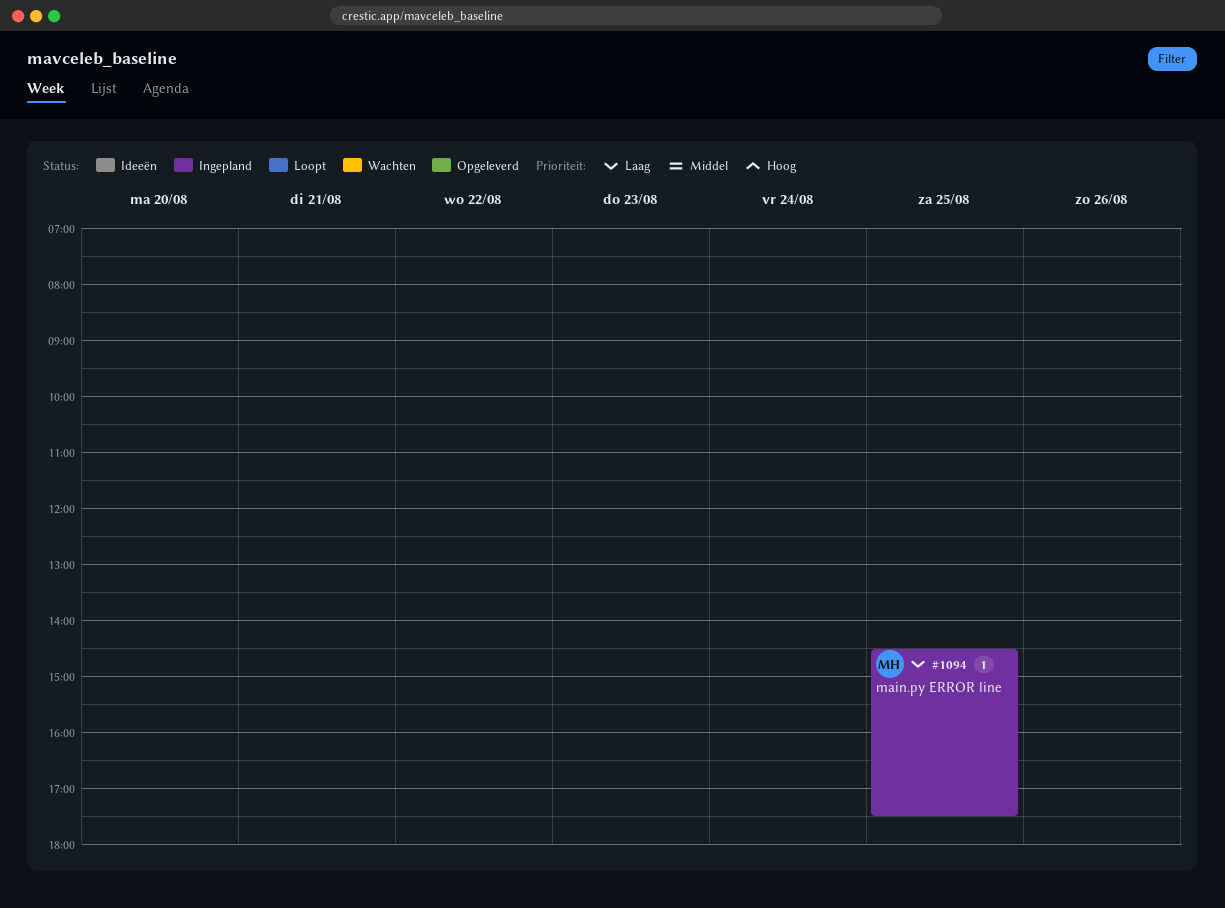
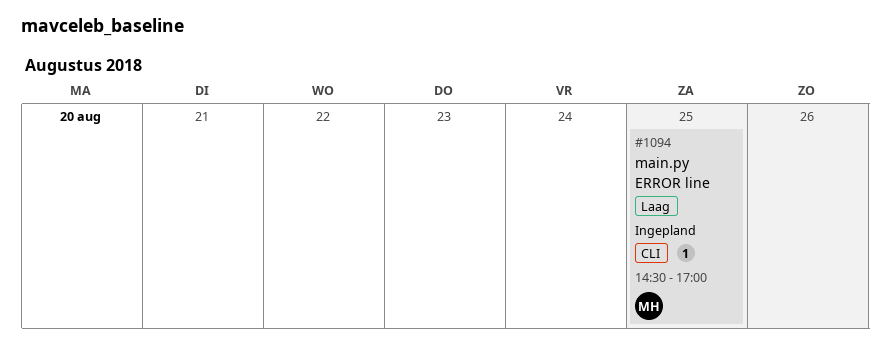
#1094, ends: 17:30 -> 17:00

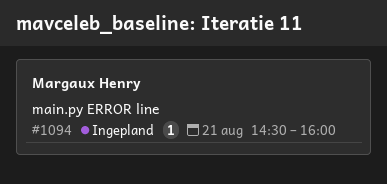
#1094, day: Aug 25 -> Aug 21
#1094, ends: 17:00 -> 16:00

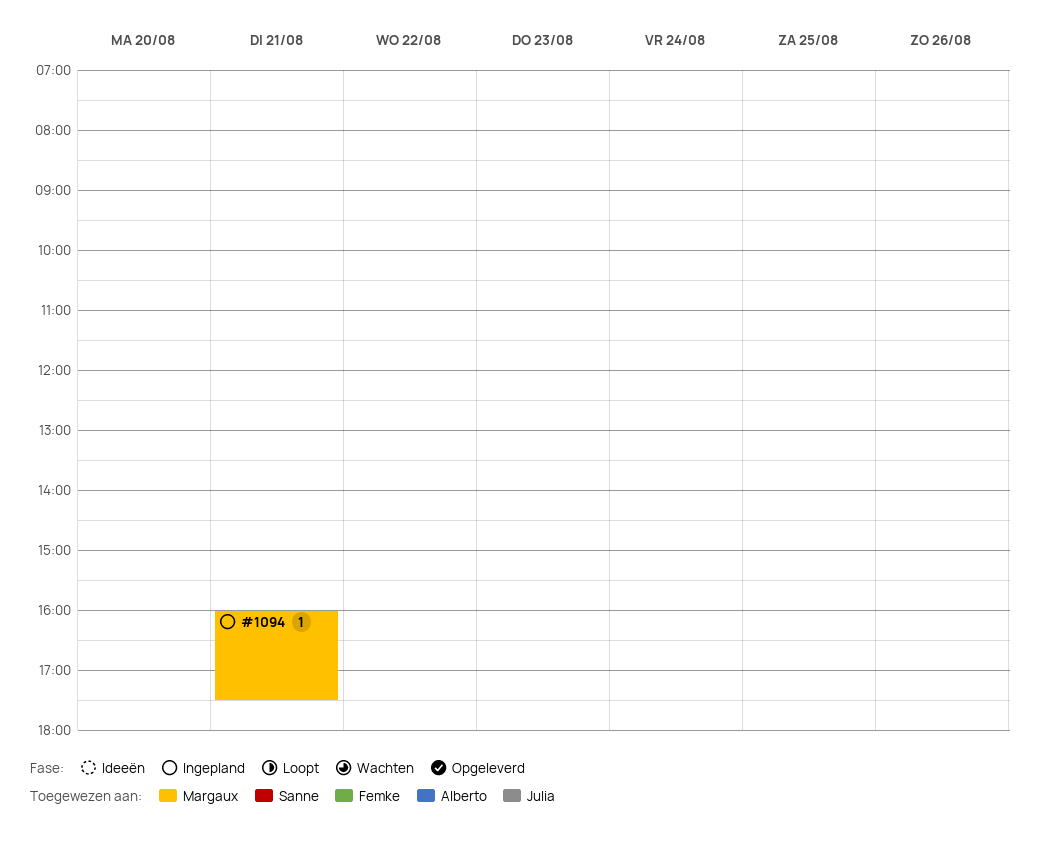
#1094, begins: 14:30 -> 16:00
#1094, ends: 16:00 -> 17:30

